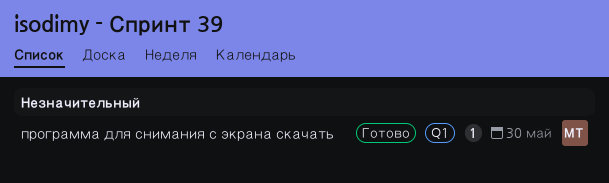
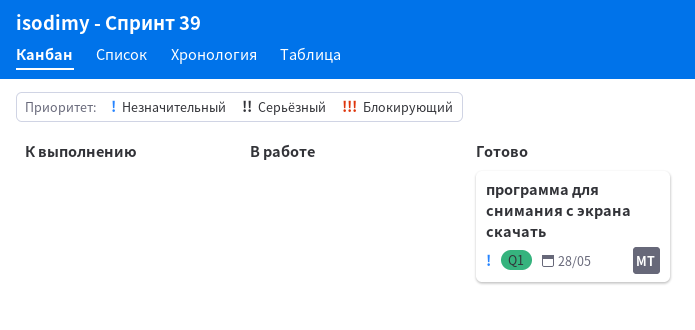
программа для снимания с экрана скачать, due: May 30 -> May 28

